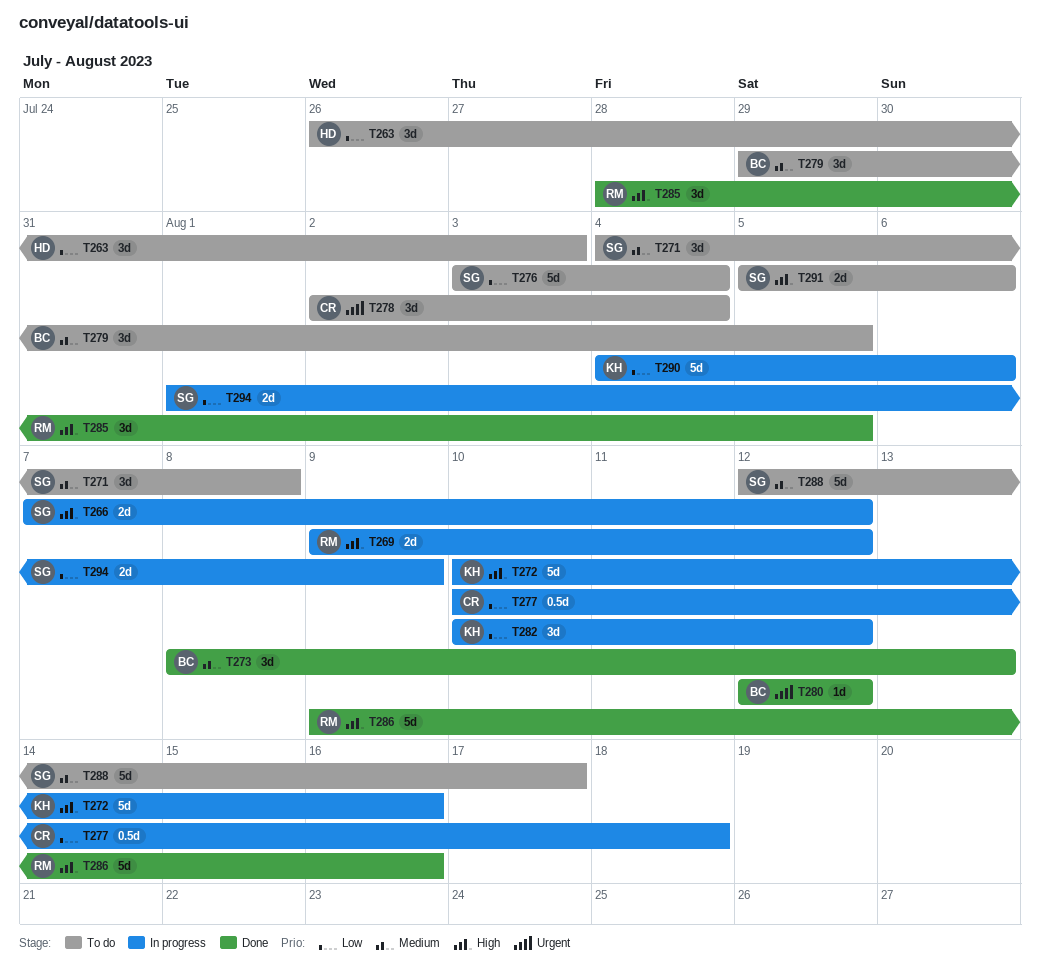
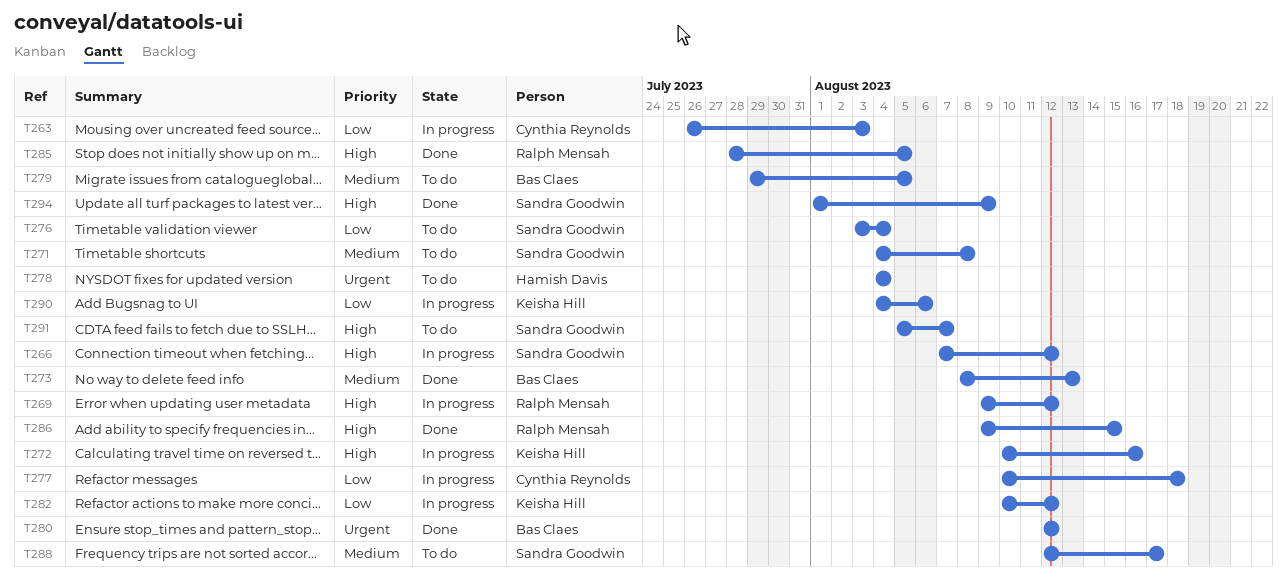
T263, status: To do -> In progress
T263, owner: Hamish Davis -> Cynthia Reynolds
T278, owner: Cynthia Reynolds -> Hamish Davis
T278, start: Aug 2 -> Aug 4
T286, due: Aug 16 -> Aug 15
T291, due: Aug 6 -> Aug 7
T294, status: In progress -> Done
T294, priority: Low -> High

